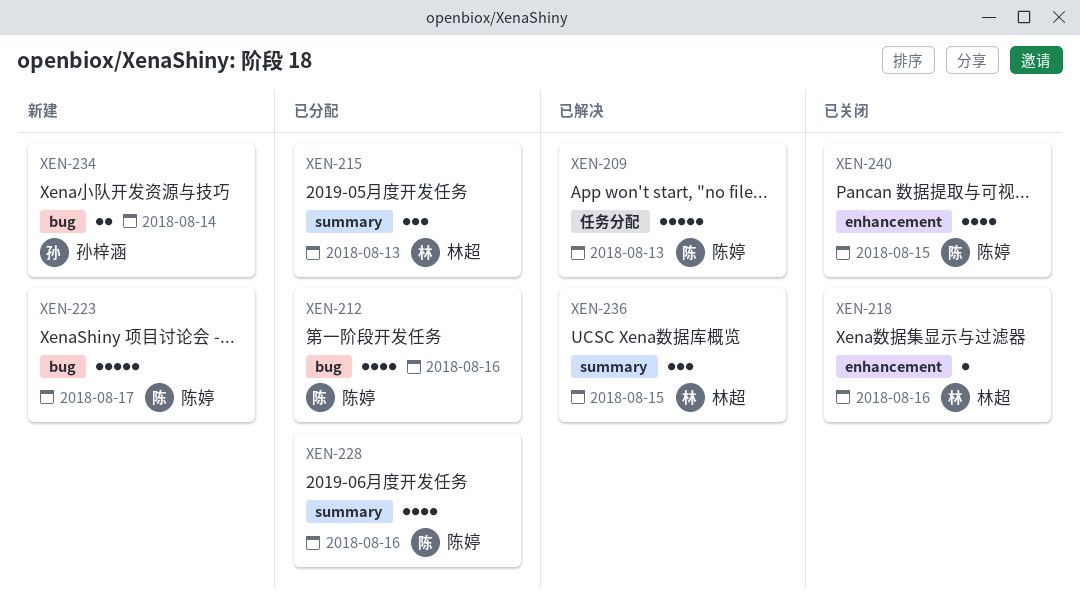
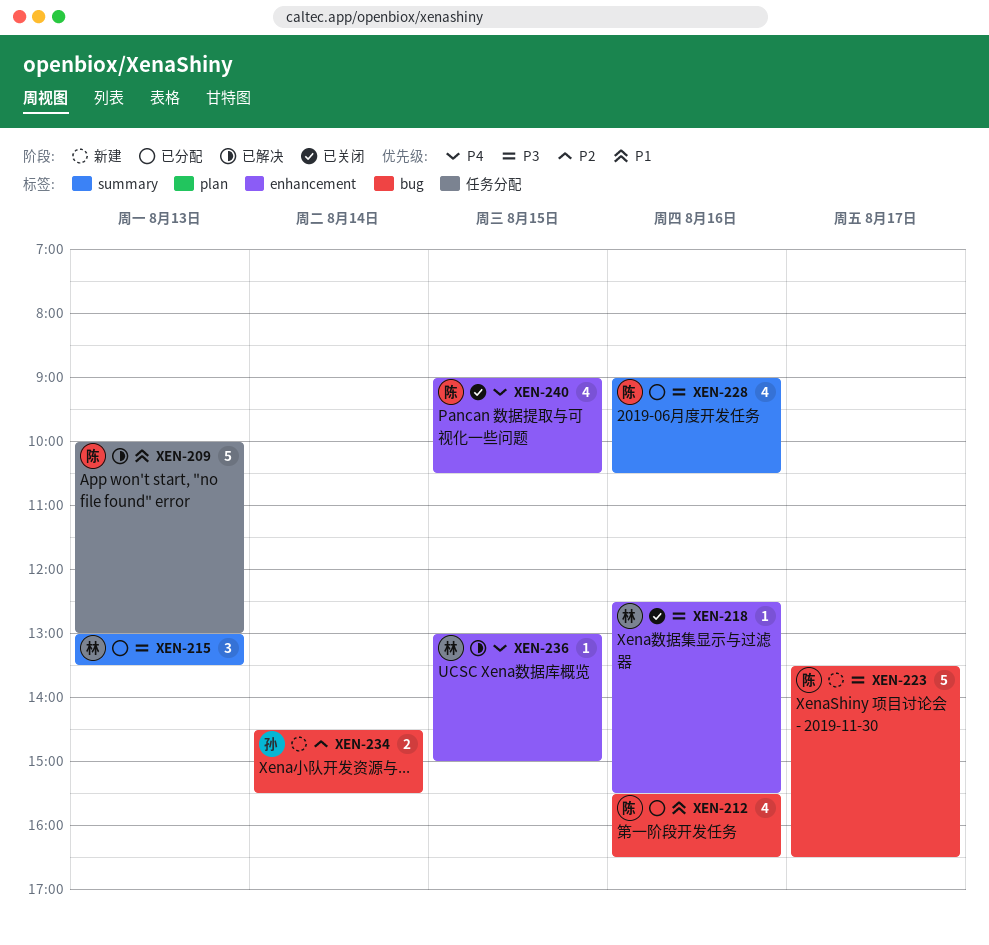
XEN-236, label: summary -> enhancement
XEN-236, estimate: 3 -> 1

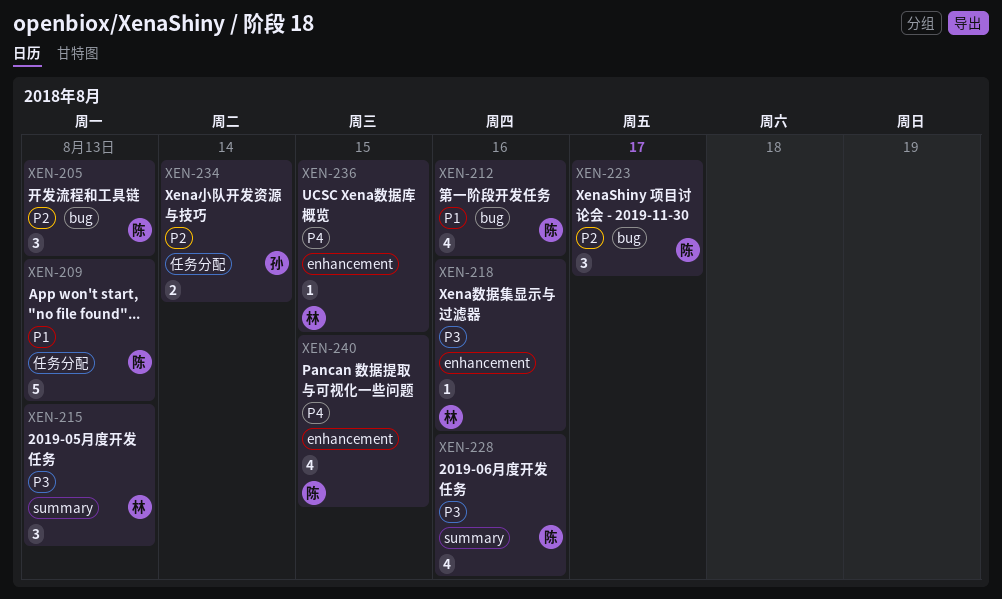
XEN-205: none -> present
XEN-223, priority: P3 -> P2
XEN-223, estimate: 5 -> 3
XEN-234, label: bug -> 任务分配

